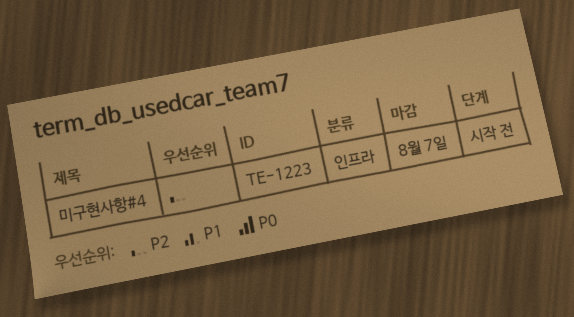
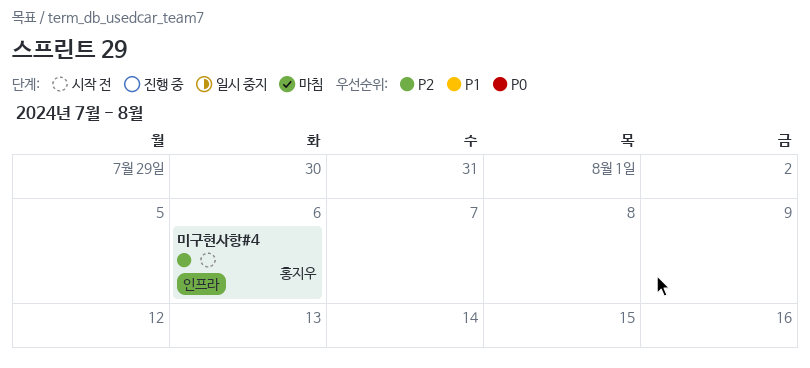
미구현사항#4, due: Aug 7 -> Aug 6

